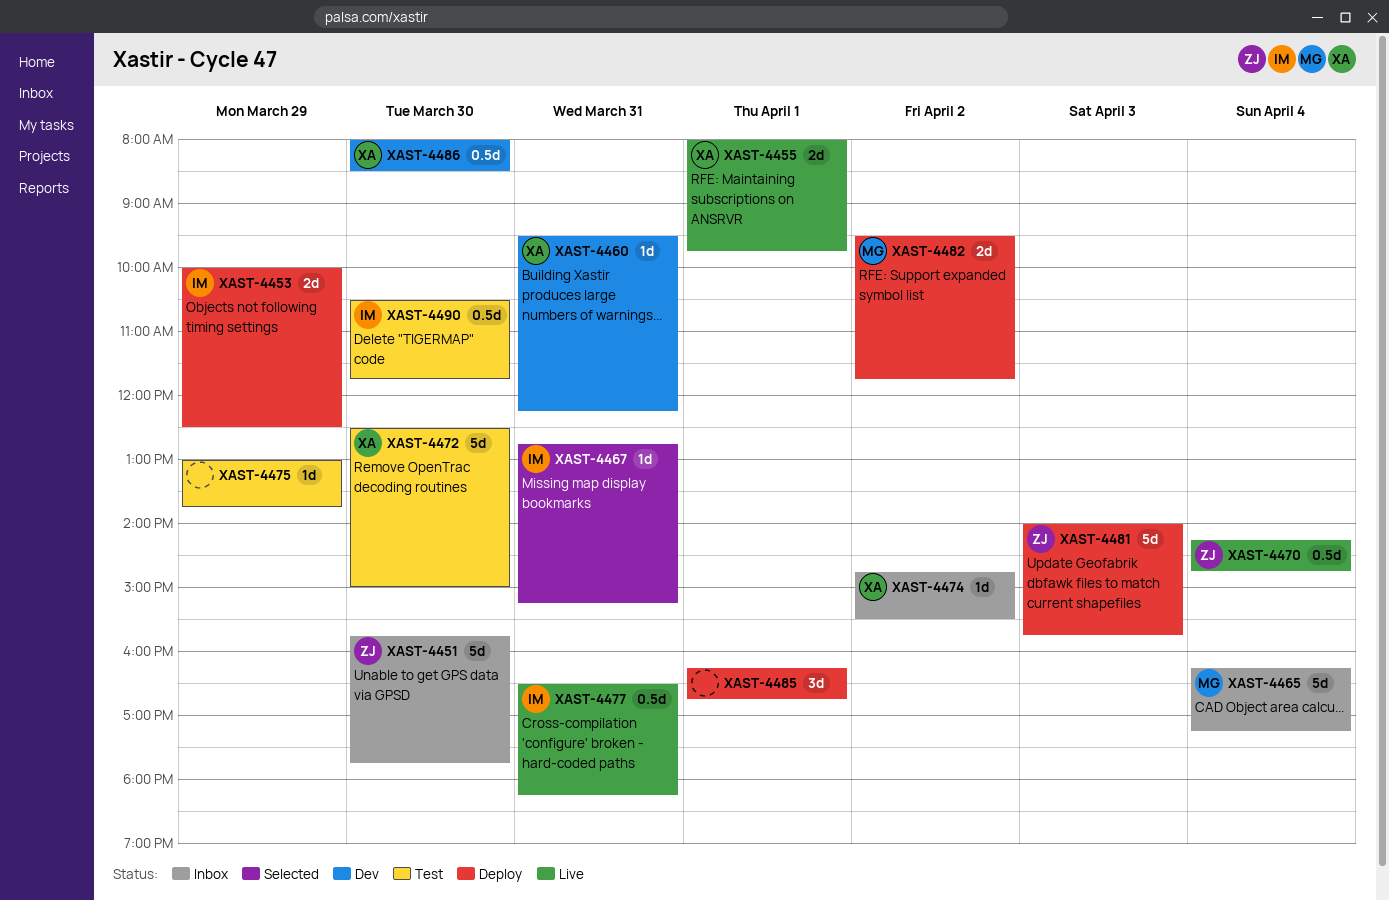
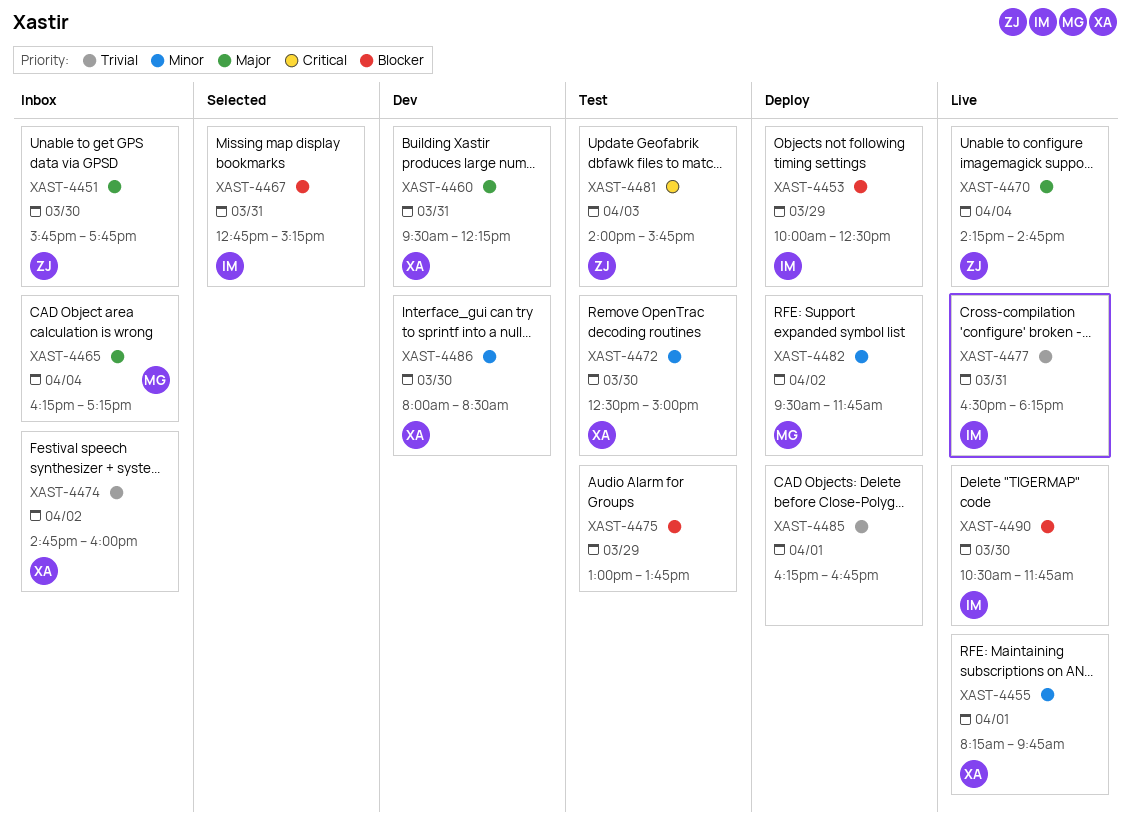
XAST-4455, begins: 08:00 -> 08:15
XAST-4474, ends: 15:30 -> 16:00
XAST-4481, status: Deploy -> Test
XAST-4490, status: Test -> Live

